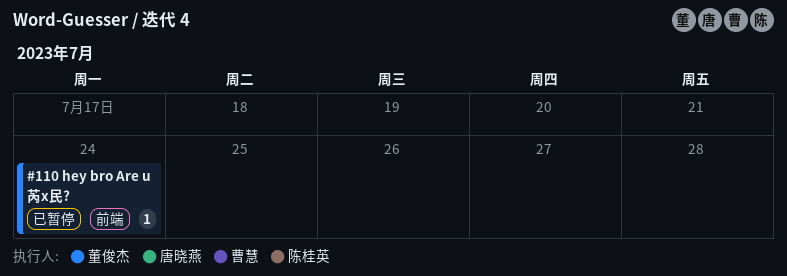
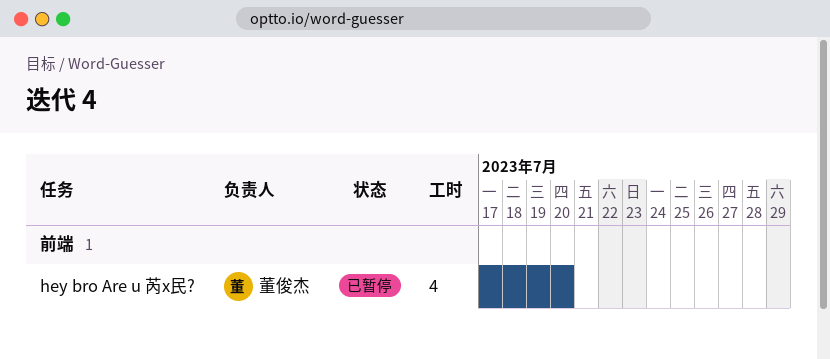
hey bro Are u 芮x民?, estimate: 1 -> 4
hey bro Are u 芮x民?, due: Jul 24 -> Jul 20

